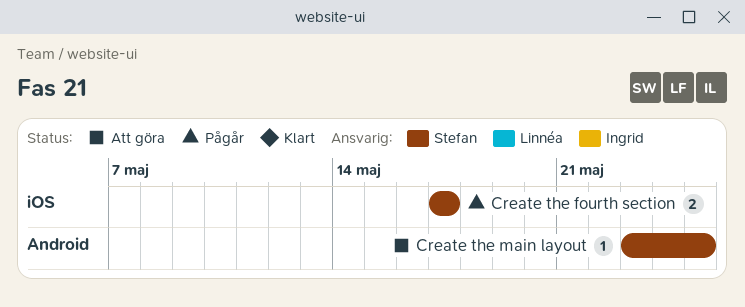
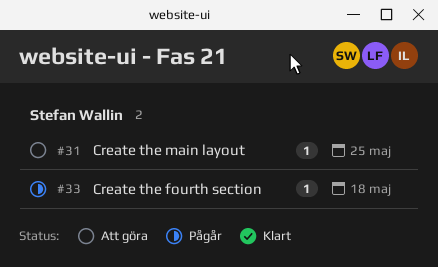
Create the fourth section, estimate: 2 -> 1
Create the fourth section, due: May 17 -> May 18

